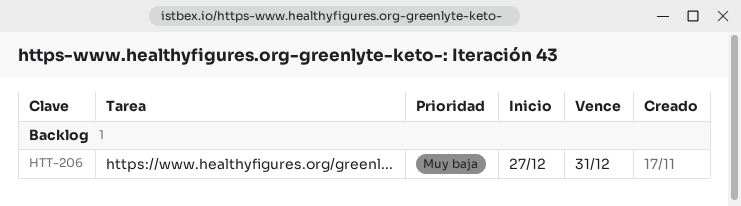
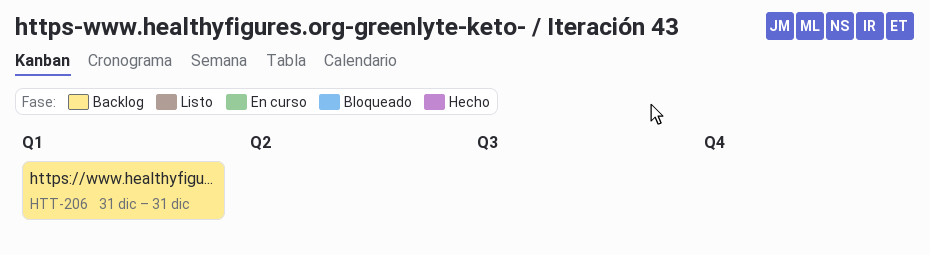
HTT-206, start: Dec 27 -> Dec 31

